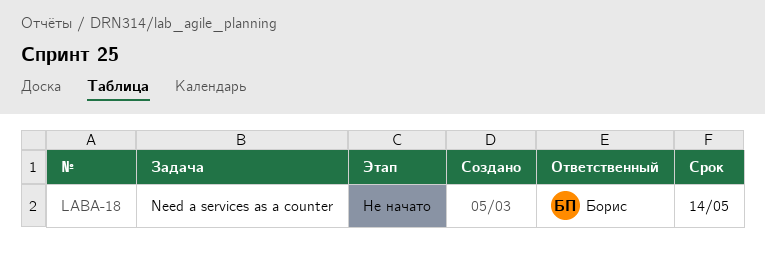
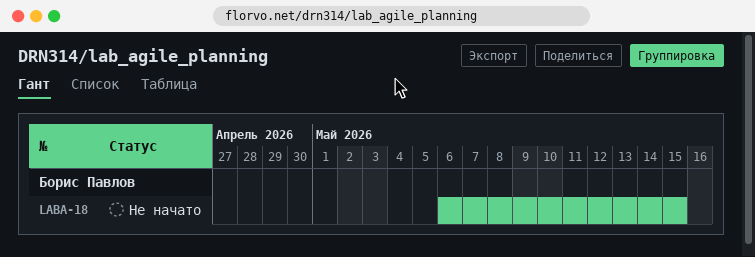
LABA-18, due: May 14 -> May 15

